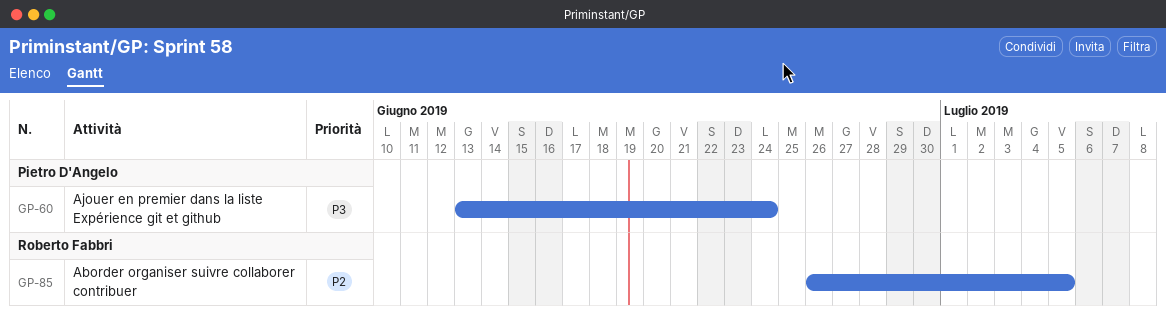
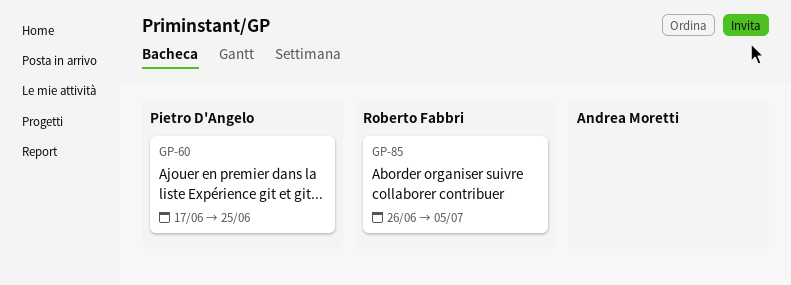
GP-60, start: Jun 13 -> Jun 17
GP-60, due: Jun 24 -> Jun 25

